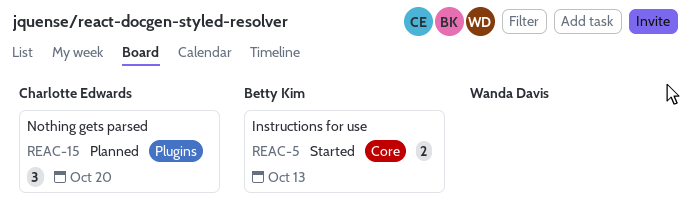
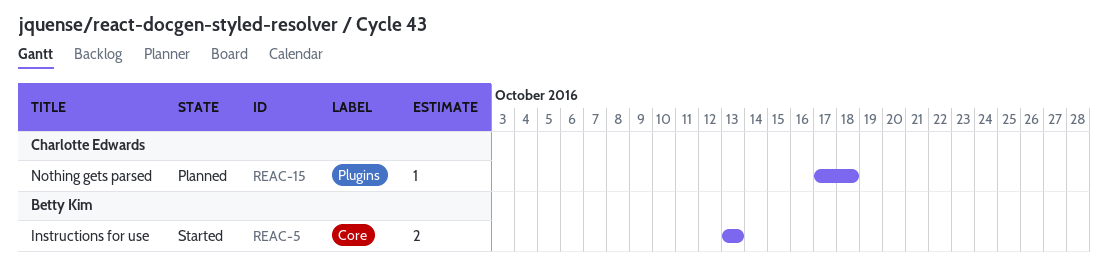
REAC-15, estimate: 3 -> 1
REAC-15, due: Oct 20 -> Oct 18

